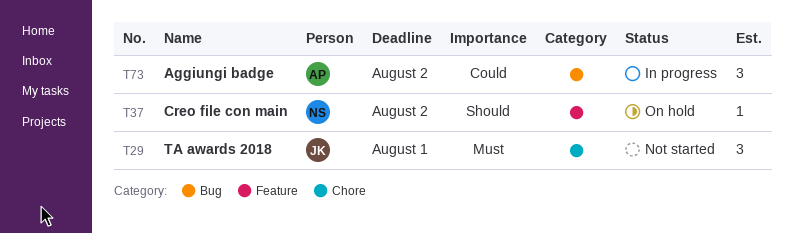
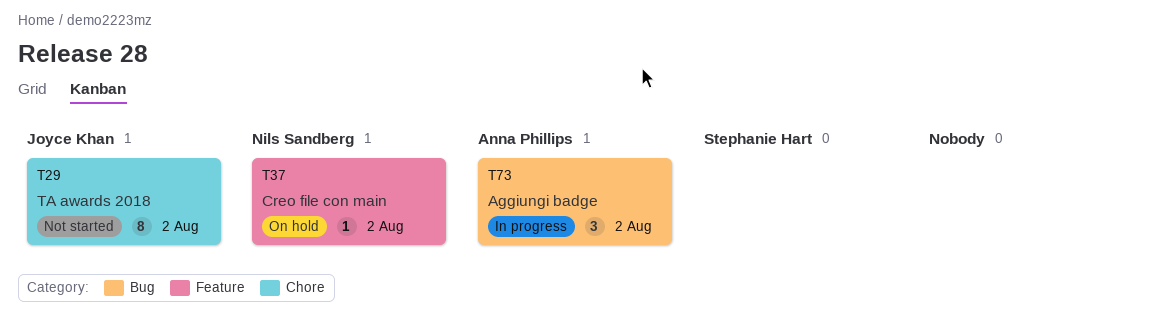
T29, estimate: 3 -> 8
T29, due: Aug 1 -> Aug 2

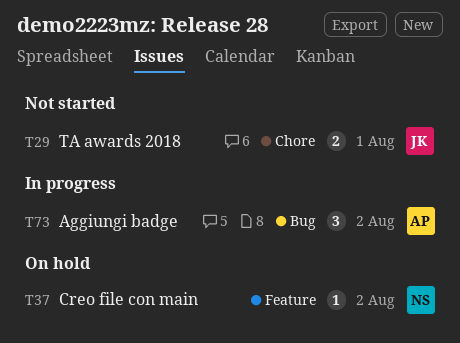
T29, estimate: 8 -> 2
T29, due: Aug 2 -> Aug 1

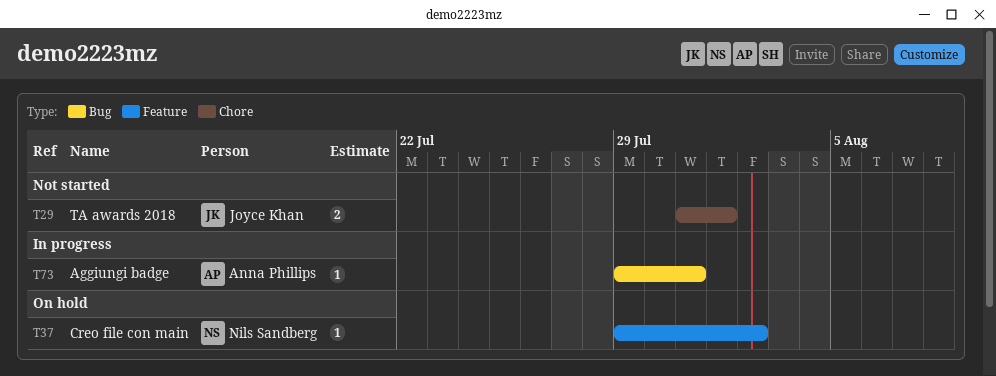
T73, estimate: 3 -> 1
T73, due: Aug 2 -> Jul 31

